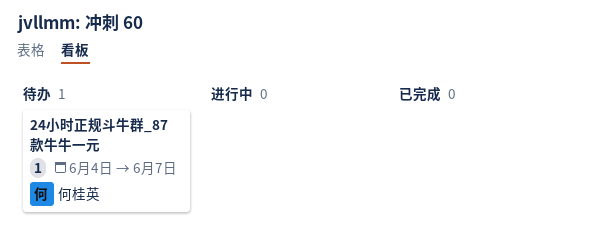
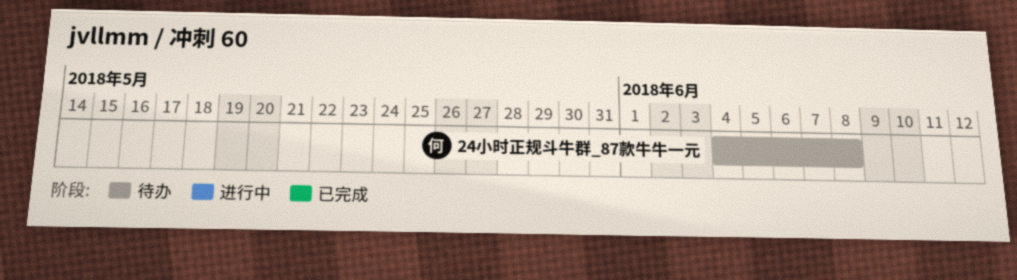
24小时正规斗牛群_87款牛牛一元, due: Jun 7 -> Jun 8

